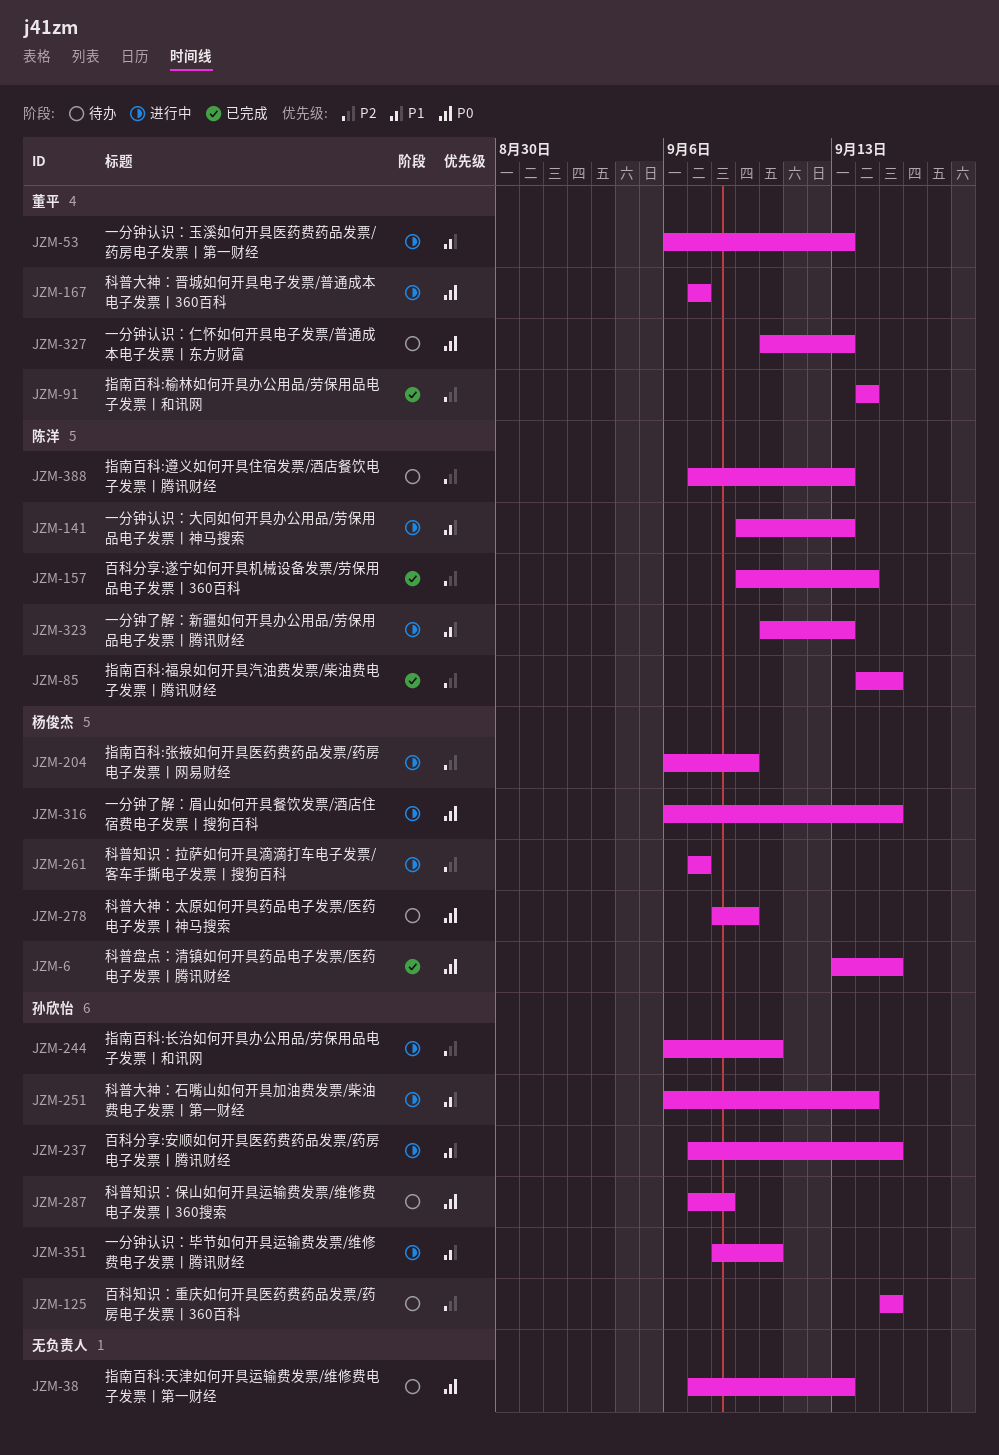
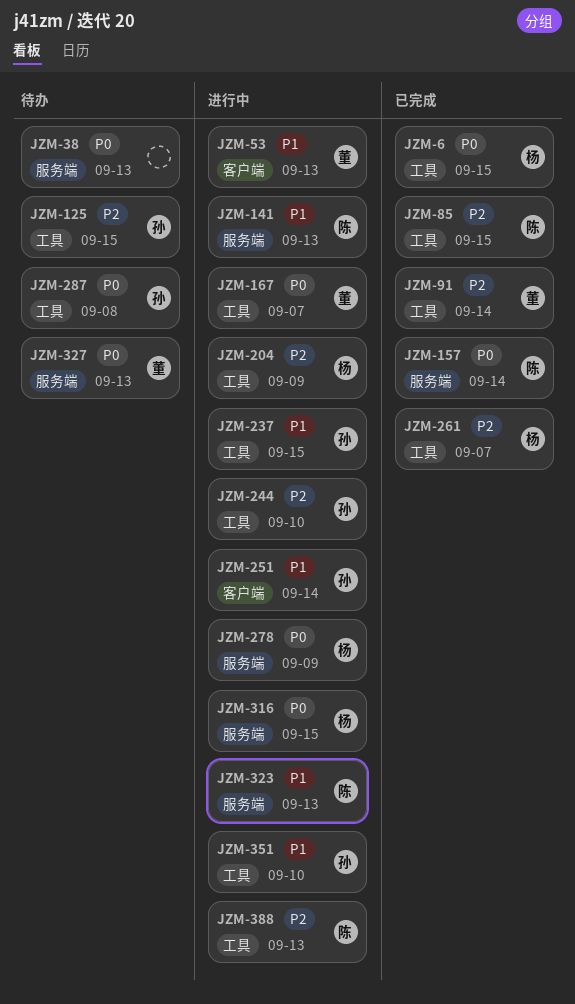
JZM-157, priority: P2 -> P0
JZM-261, status: 进行中 -> 已完成
JZM-278, status: 待办 -> 进行中
JZM-388, status: 待办 -> 进行中

